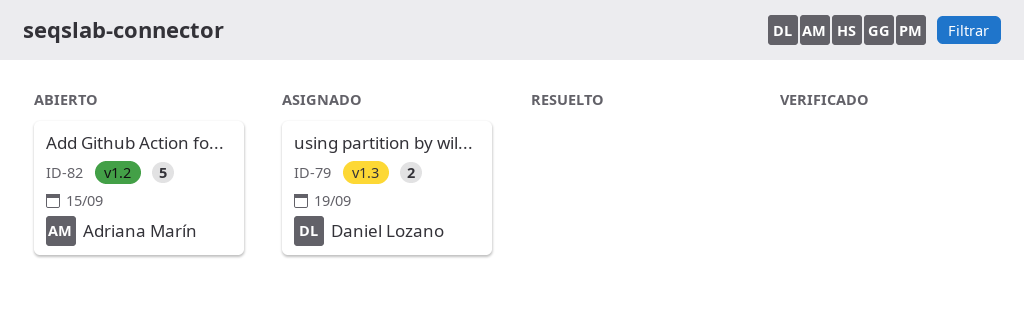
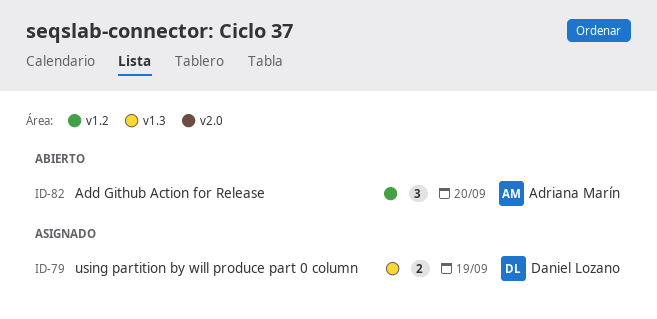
ID-82, estimate: 5 -> 3
ID-82, due: Sep 15 -> Sep 20

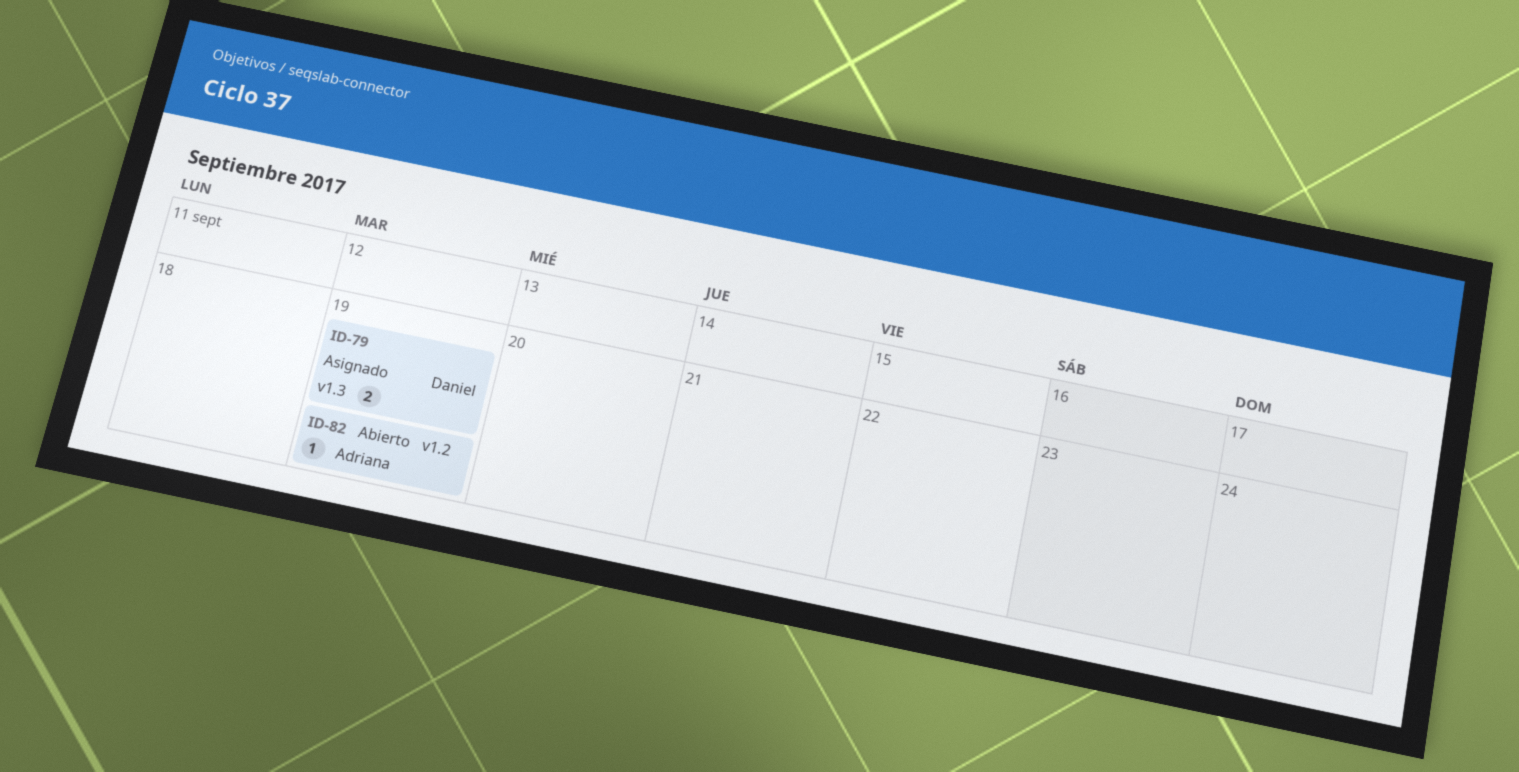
ID-82, estimate: 3 -> 1
ID-82, due: Sep 20 -> Sep 19

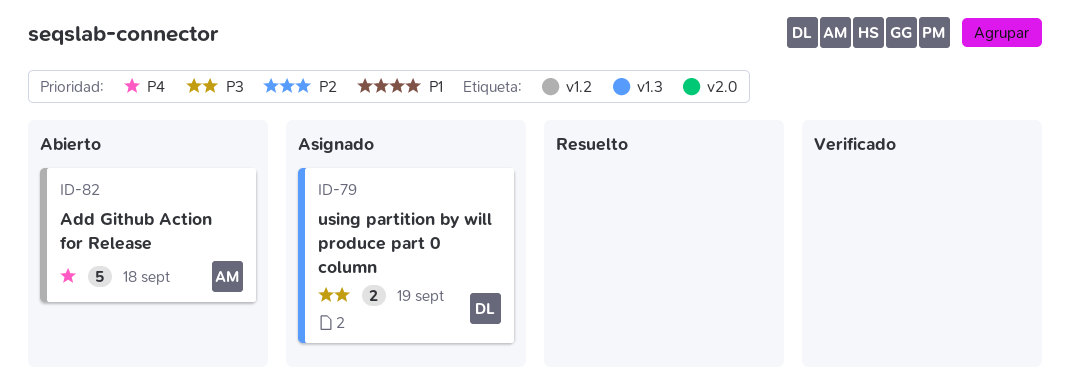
ID-82, estimate: 1 -> 5
ID-82, due: Sep 19 -> Sep 18

